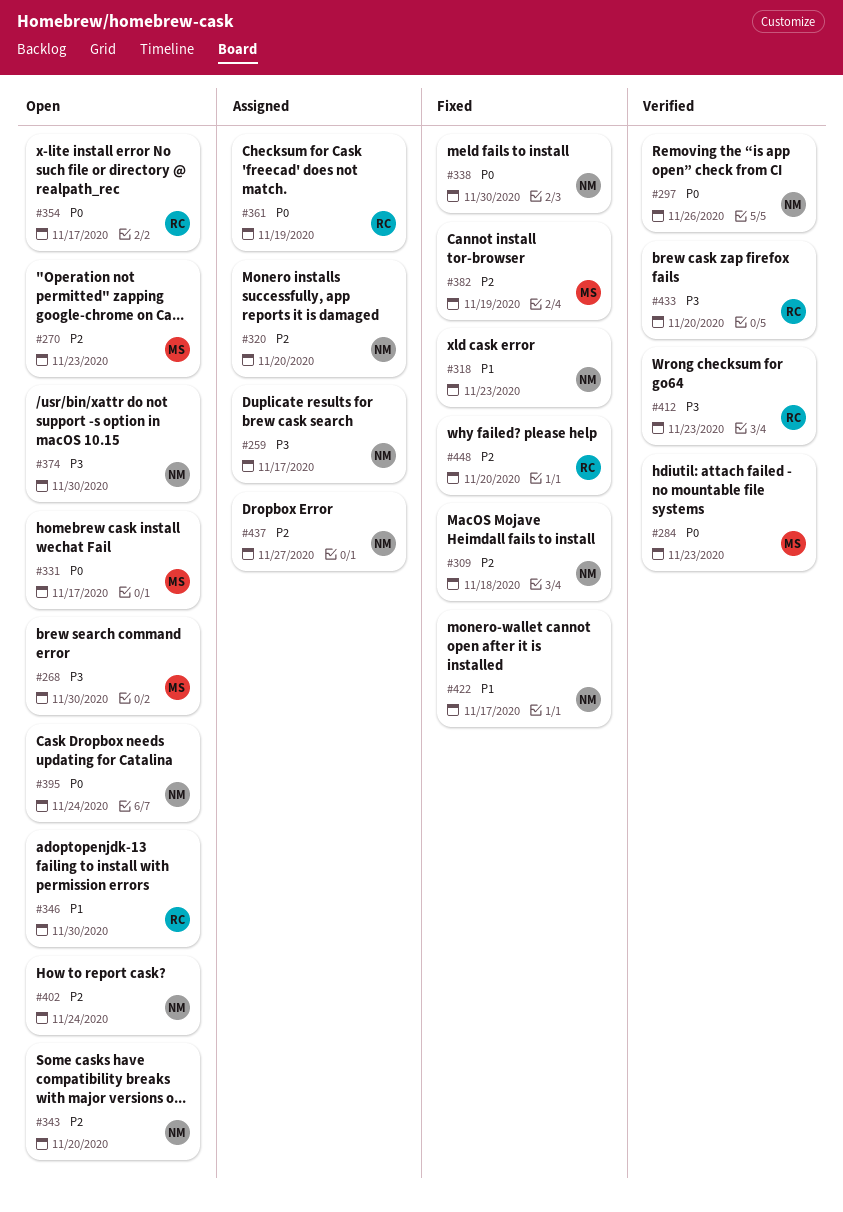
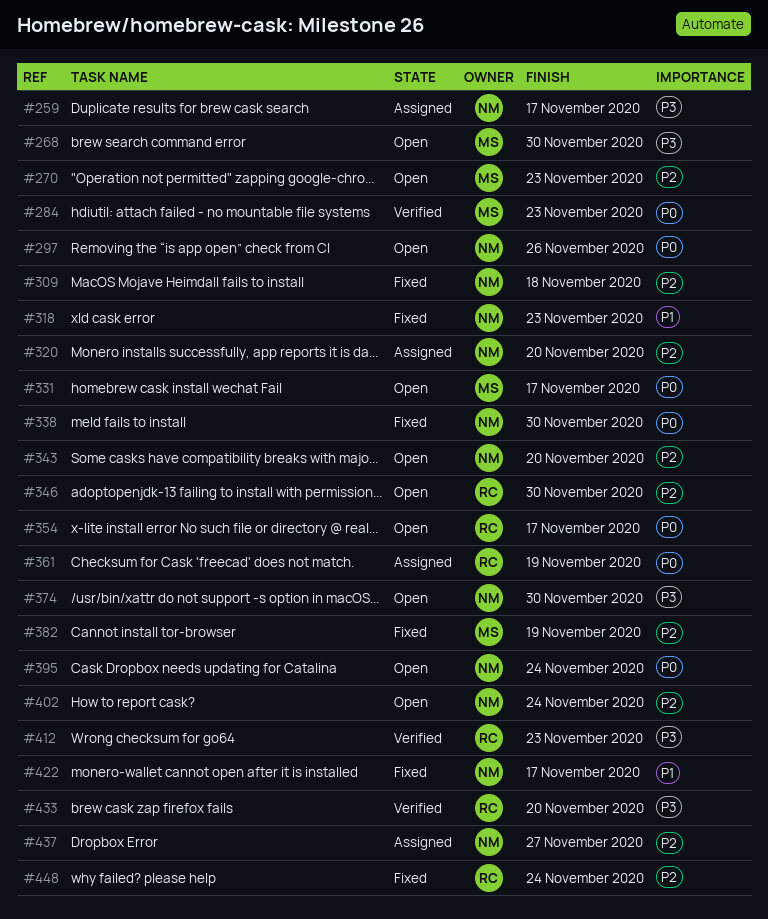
#297, status: Verified -> Open
#346, priority: P1 -> P2
#448, due: Nov 20 -> Nov 24

